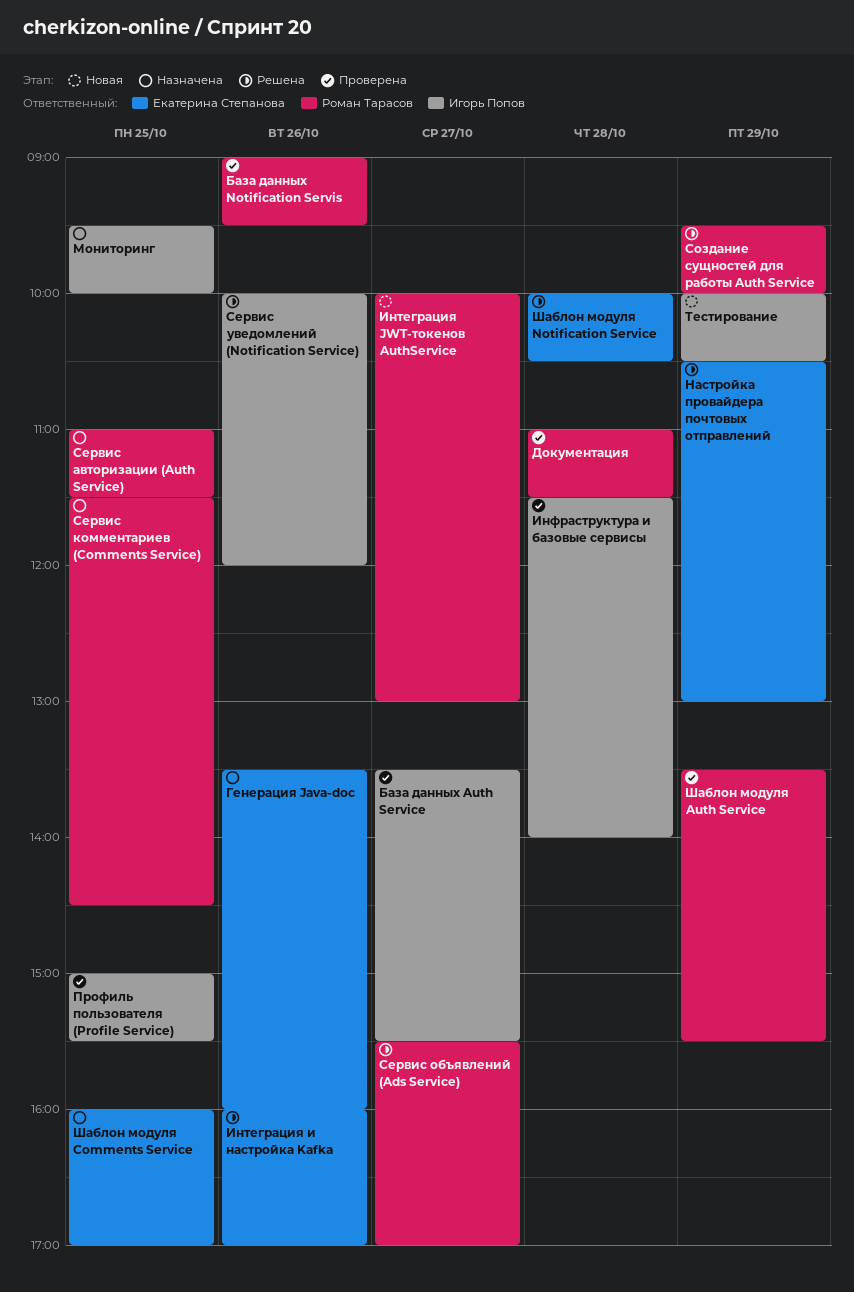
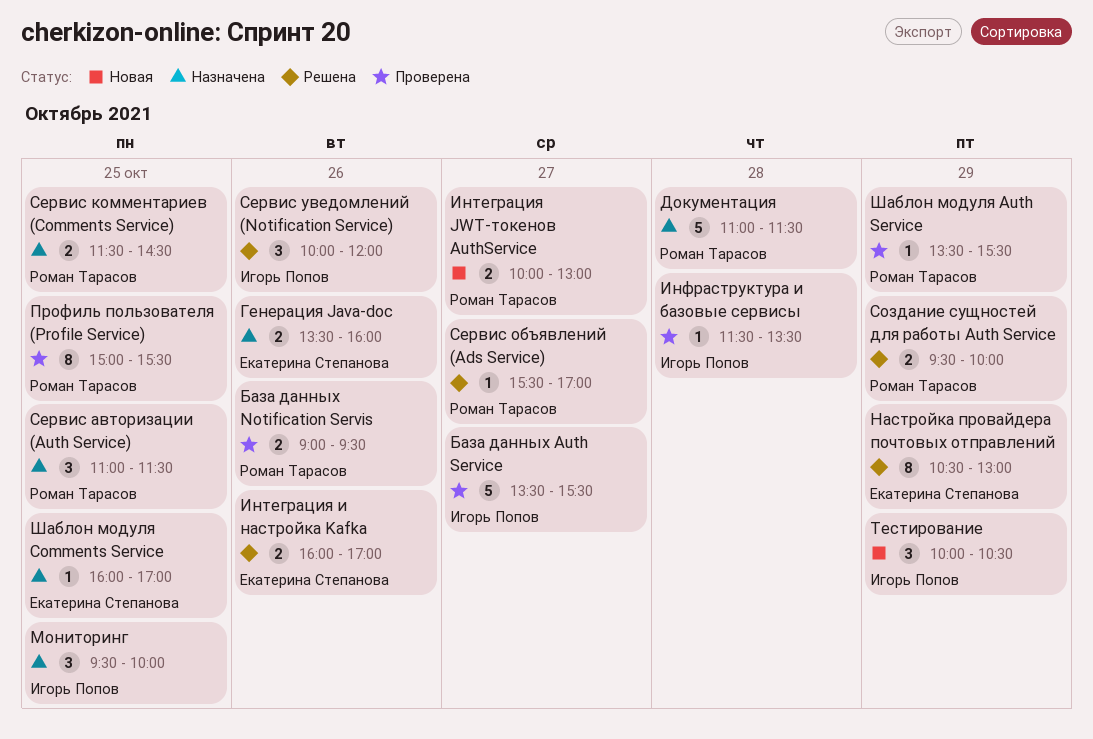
Документация, status: Проверена -> Назначена
Инфраструктура и базовые сервисы, ends: 14:00 -> 13:30
Профиль пользователя (Profile Service), owner: Игорь Попов -> Роман Тарасов
Шаблон модуля Notification Service: present -> none

